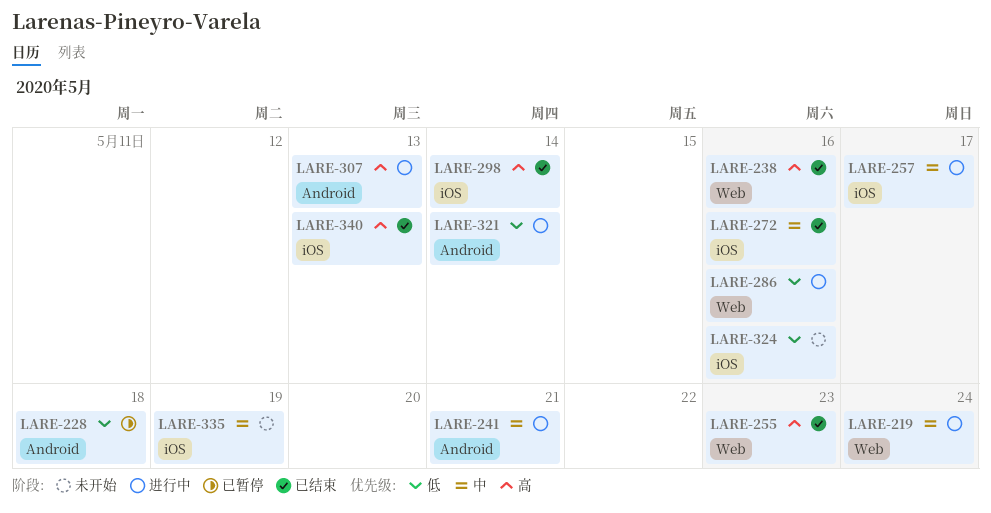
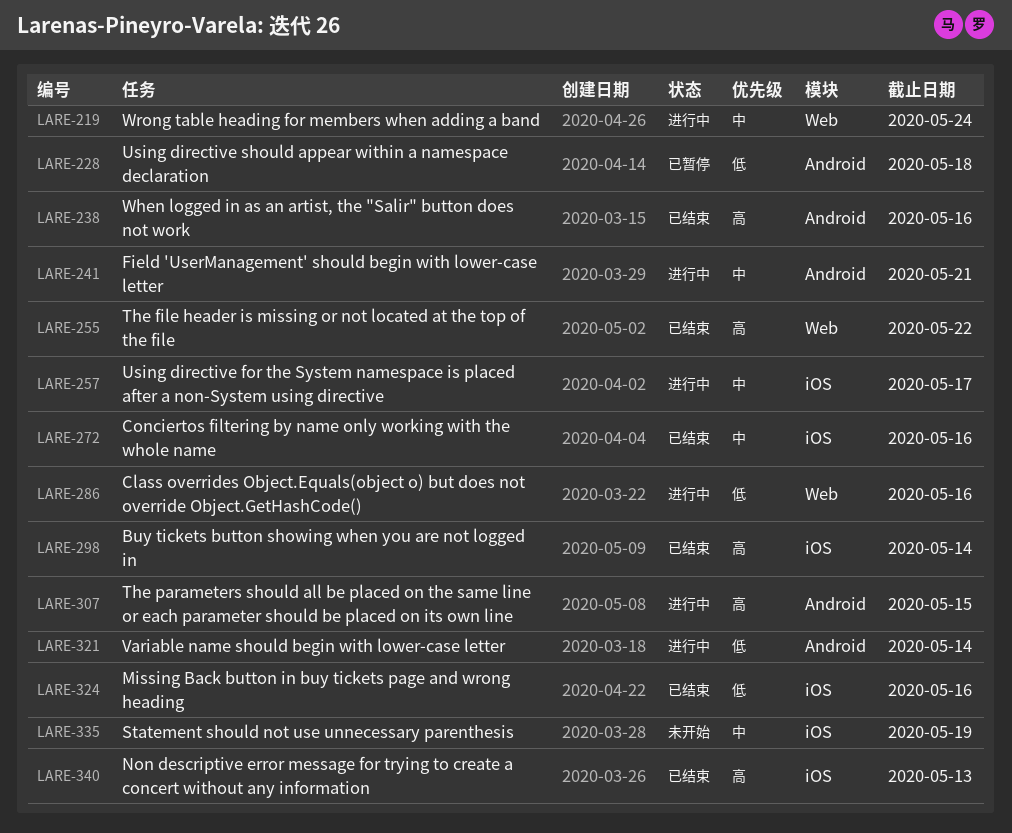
LARE-238, label: Web -> Android
LARE-255, due: May 23 -> May 22
LARE-307, due: May 13 -> May 15
LARE-324, status: 未开始 -> 已结束

